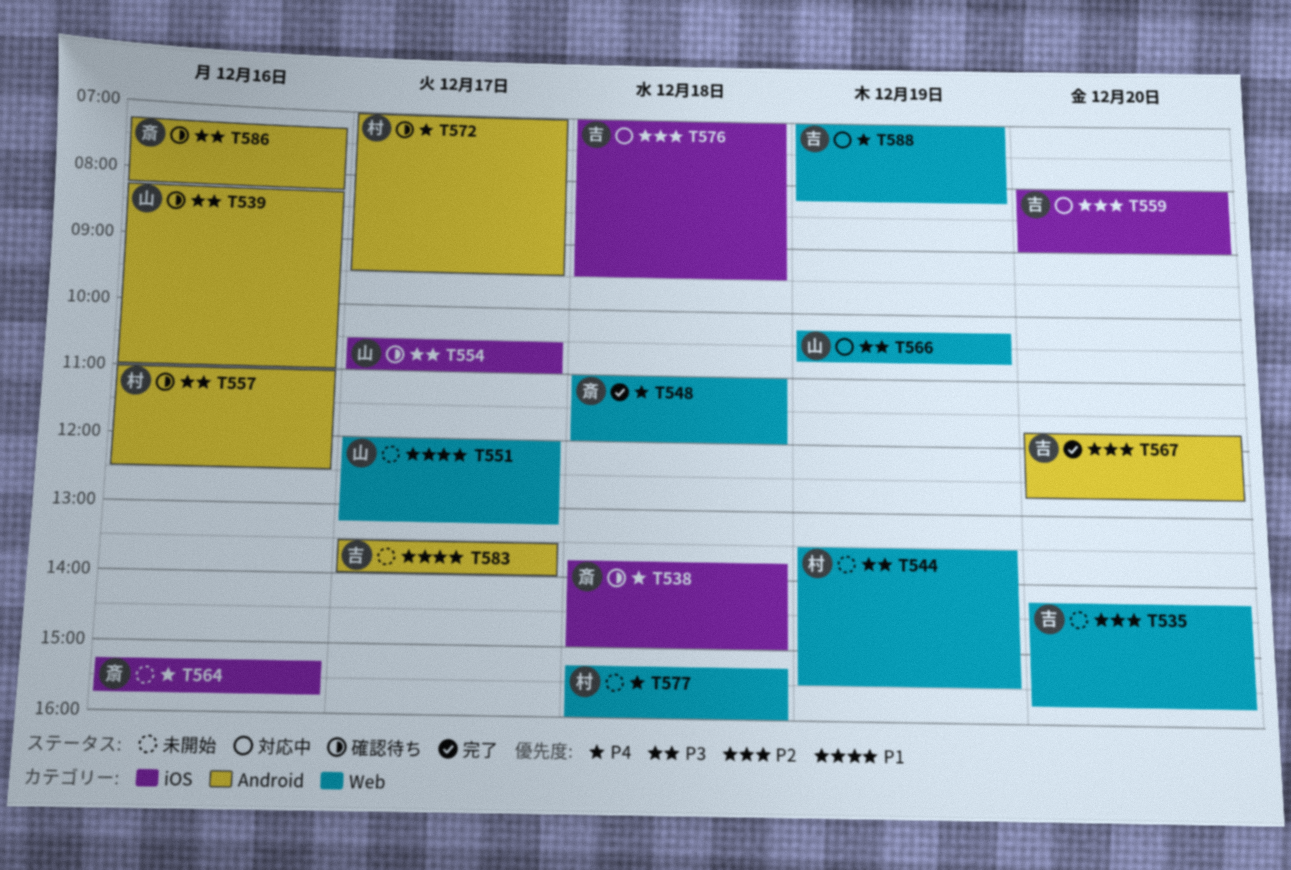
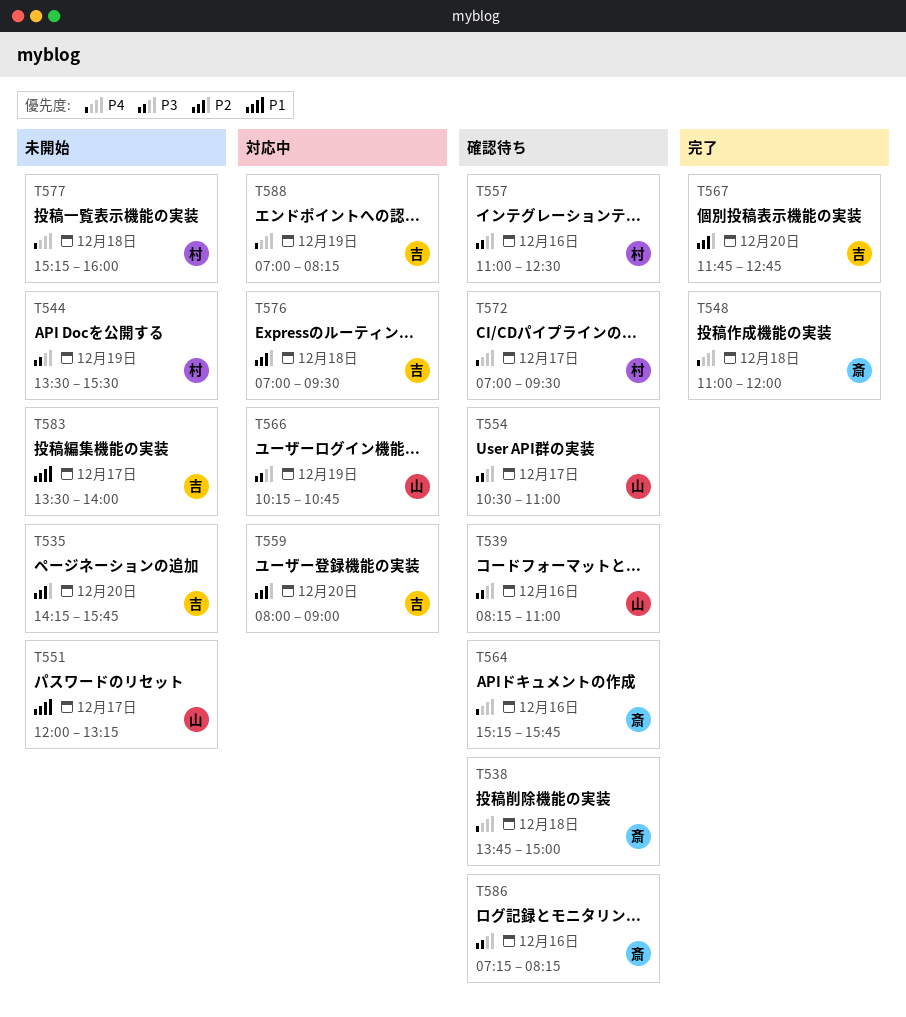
T564, status: 未開始 -> 確認待ち

